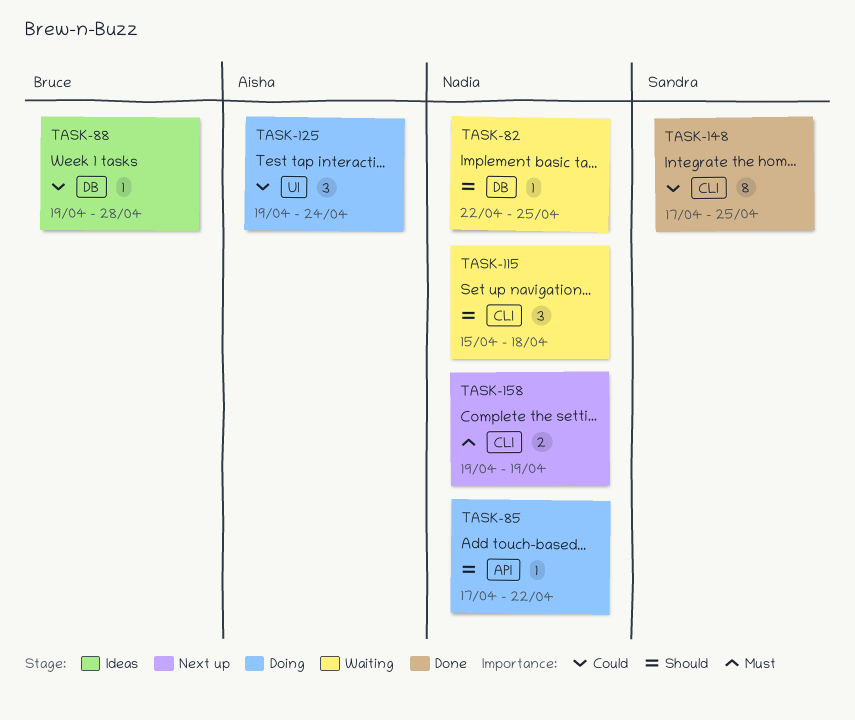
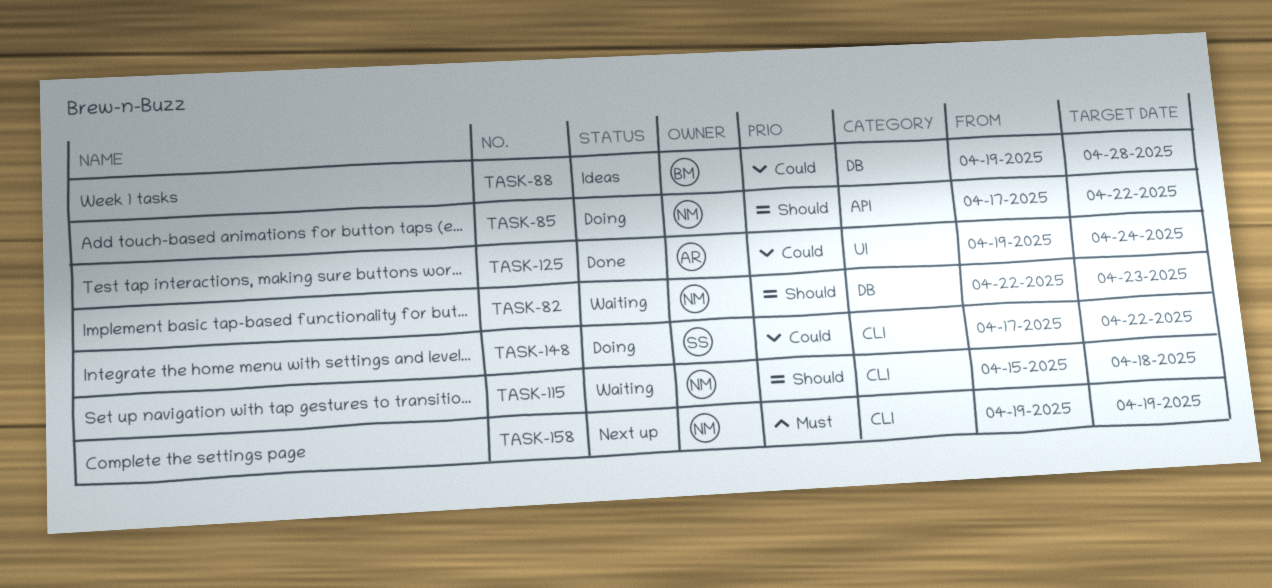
TASK-82, due: Apr 25 -> Apr 23
TASK-125, status: Doing -> Done
TASK-148, status: Done -> Doing
TASK-148, due: Apr 25 -> Apr 22

